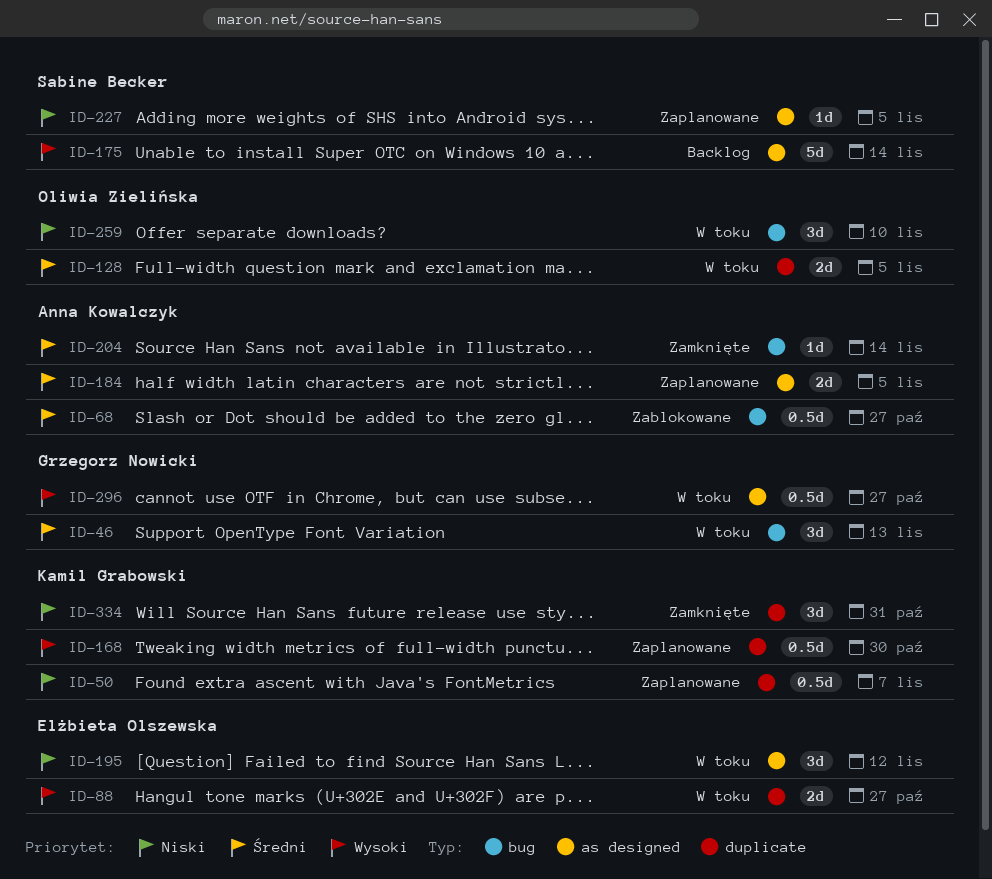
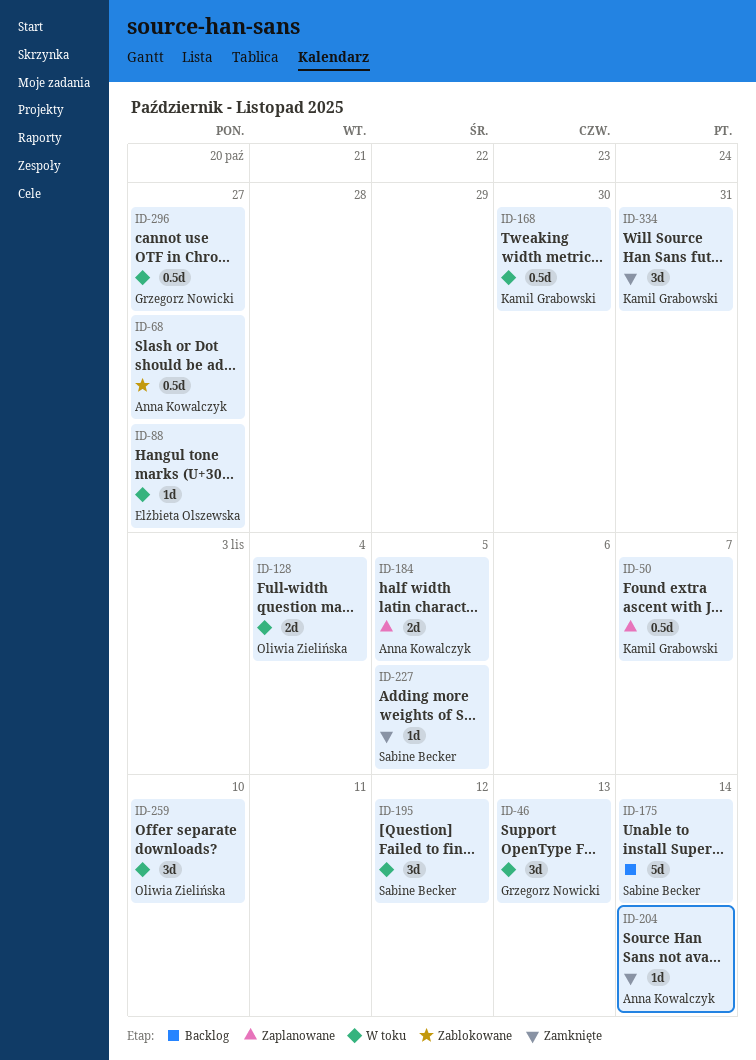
ID-88, estimate: 2d -> 1d
ID-128, due: Nov 5 -> Nov 4
ID-168, status: Zaplanowane -> W toku
ID-195, owner: Elżbieta Olszewska -> Sabine Becker
ID-227, status: Zaplanowane -> Zamknięte

